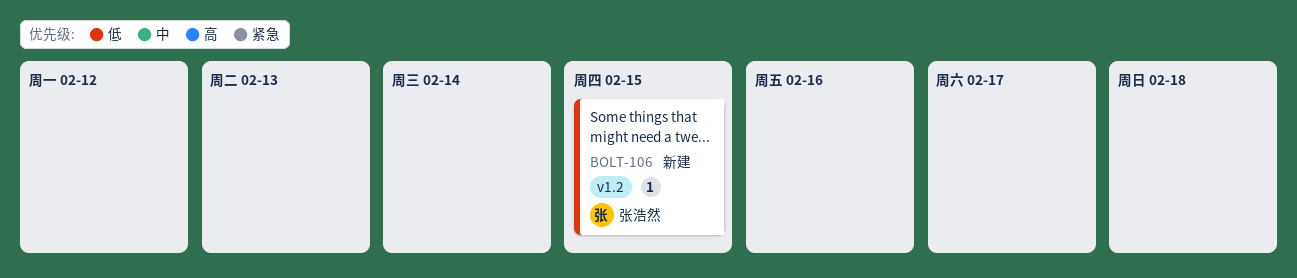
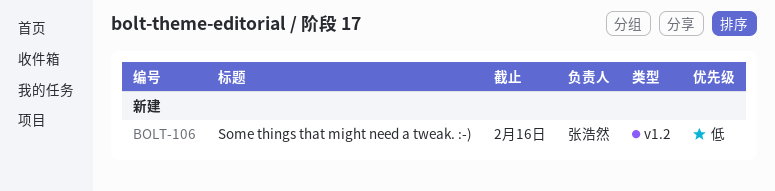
BOLT-106, due: Feb 15 -> Feb 16

